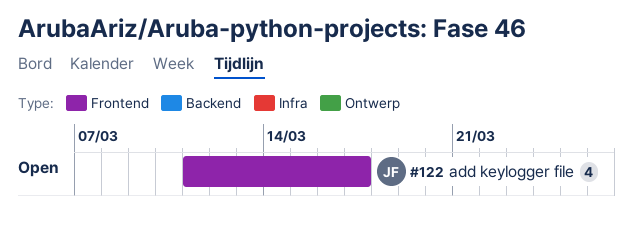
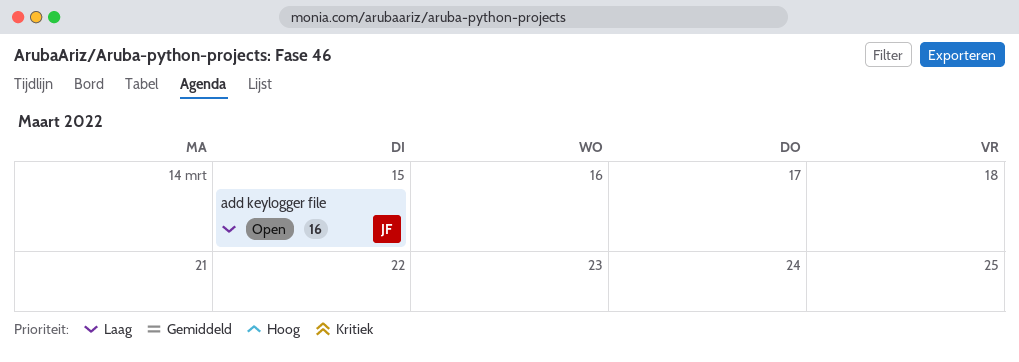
add keylogger file, estimate: 4 -> 16
add keylogger file, due: Mar 17 -> Mar 15

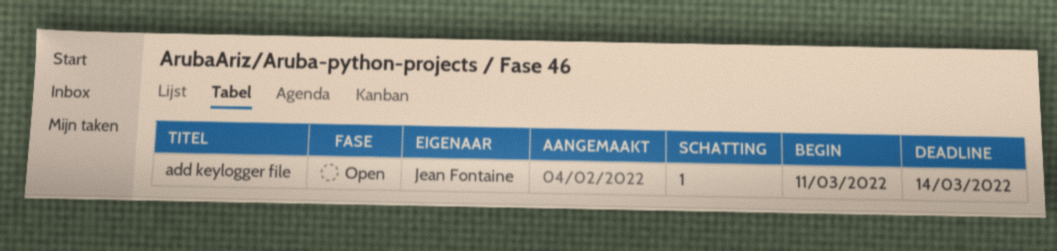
add keylogger file, estimate: 16 -> 1
add keylogger file, due: Mar 15 -> Mar 14

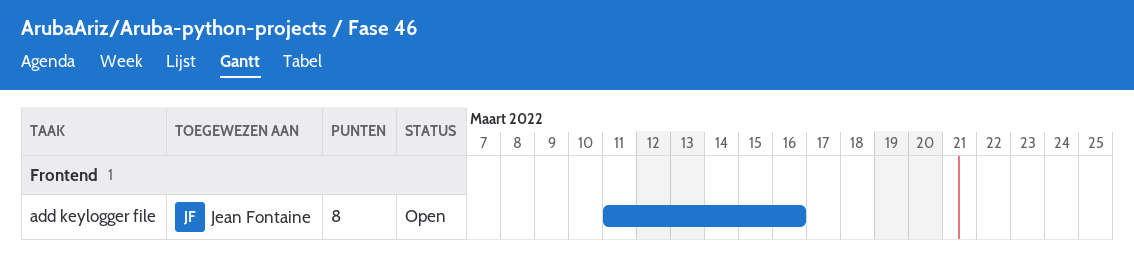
add keylogger file, estimate: 1 -> 8
add keylogger file, due: Mar 14 -> Mar 16

